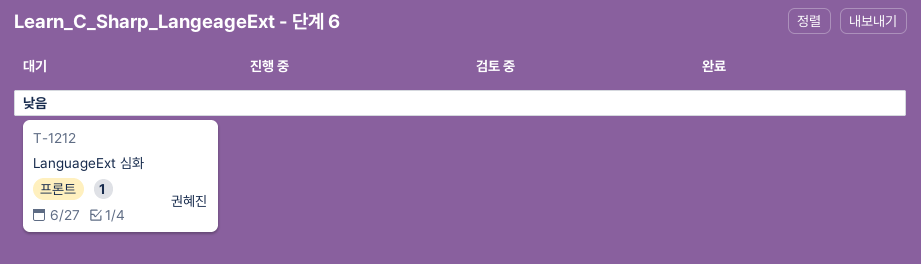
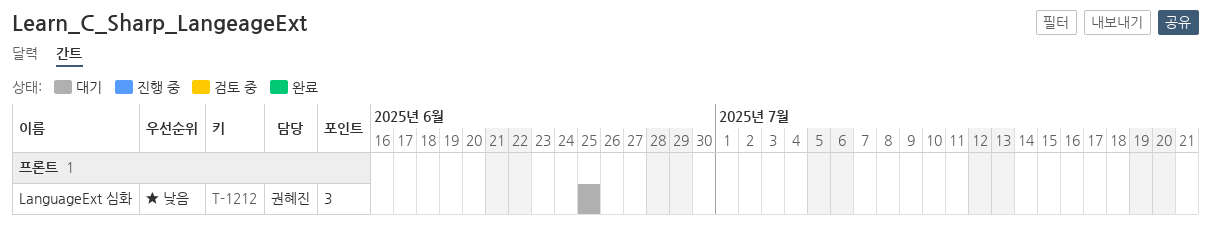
T-1212, estimate: 1 -> 3
T-1212, due: Jun 27 -> Jun 25

